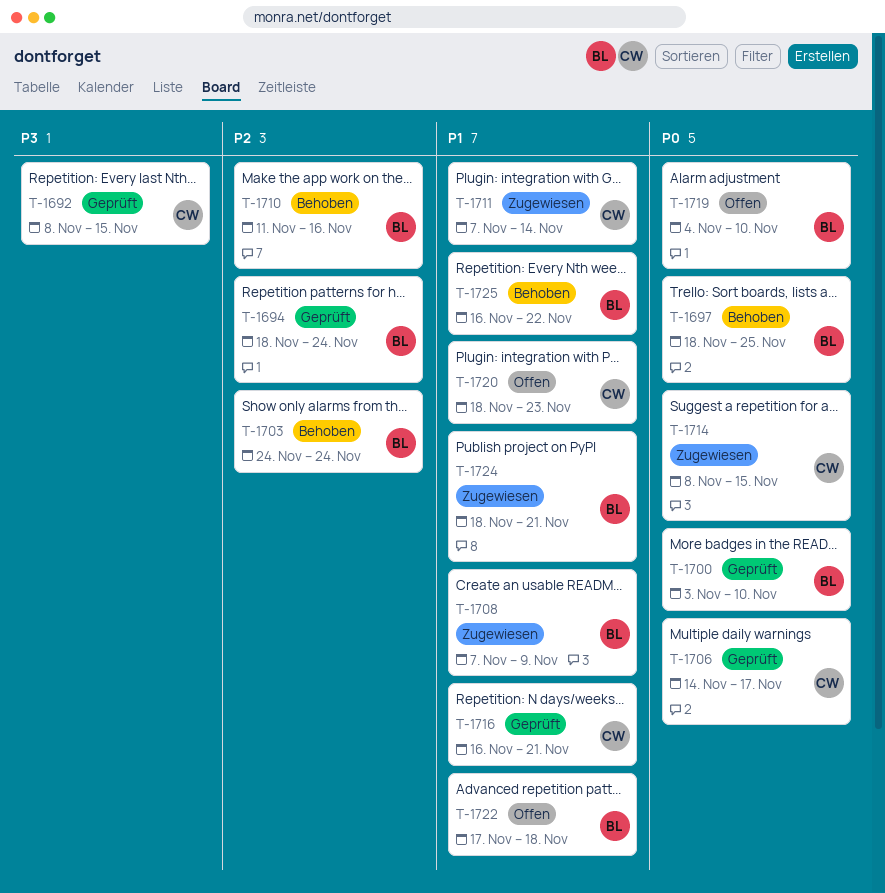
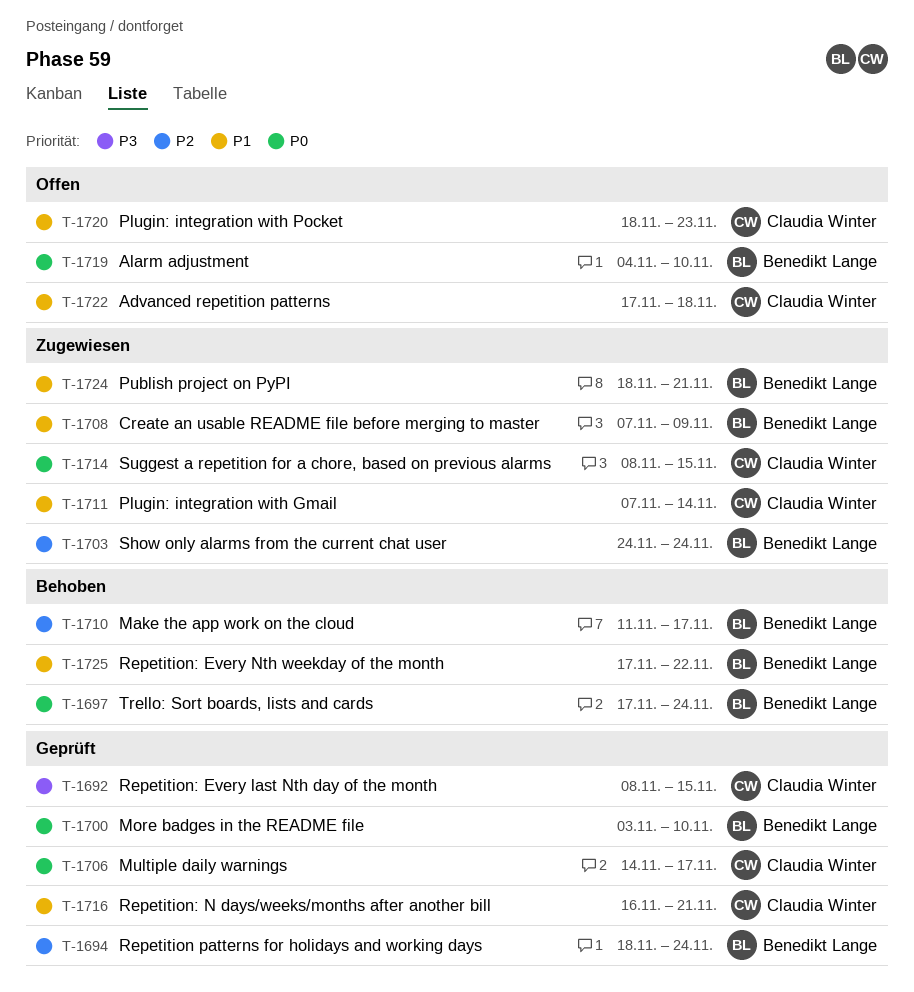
T-1697, start: Nov 18 -> Nov 17
T-1697, due: Nov 25 -> Nov 24
T-1703, status: Behoben -> Zugewiesen
T-1710, due: Nov 16 -> Nov 17
T-1722, owner: Benedikt Lange -> Claudia Winter
T-1725, start: Nov 16 -> Nov 17

